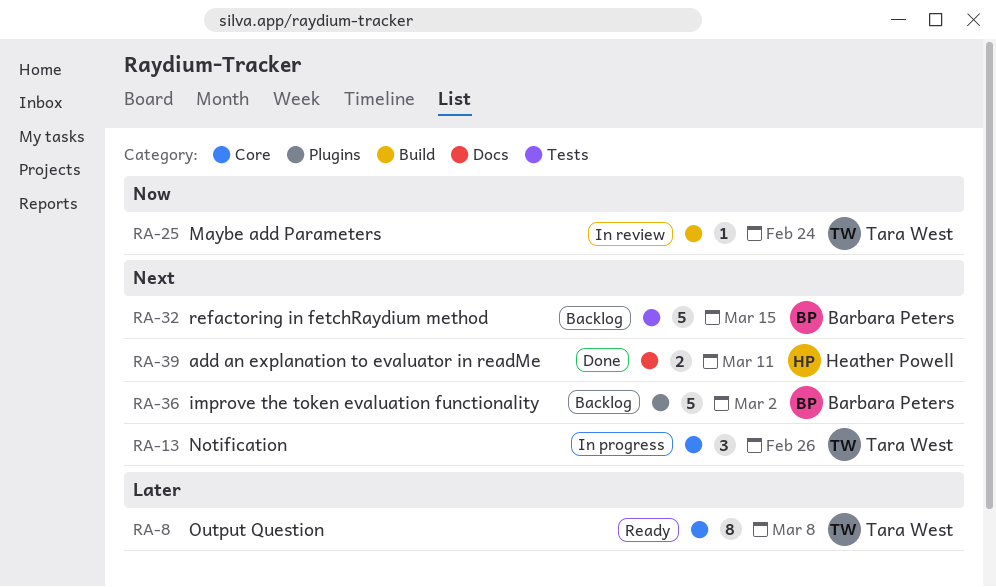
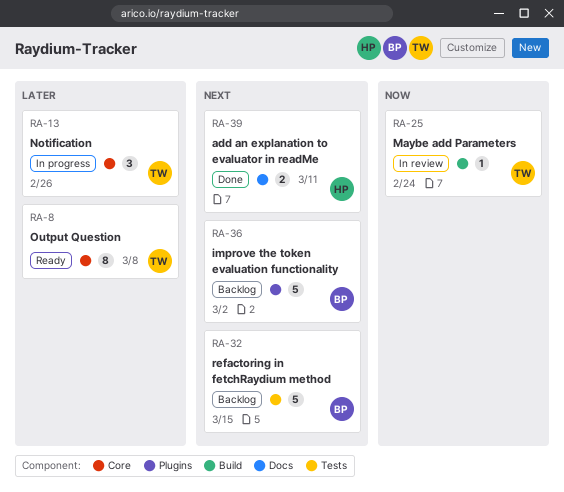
RA-13, priority: Next -> Later

